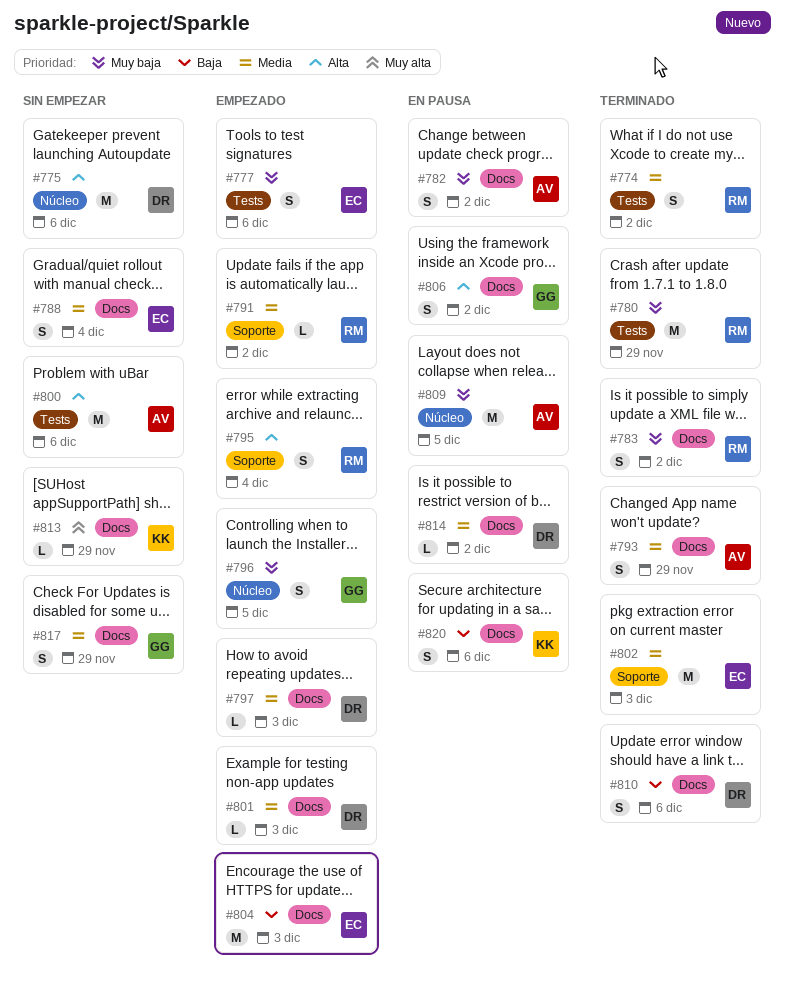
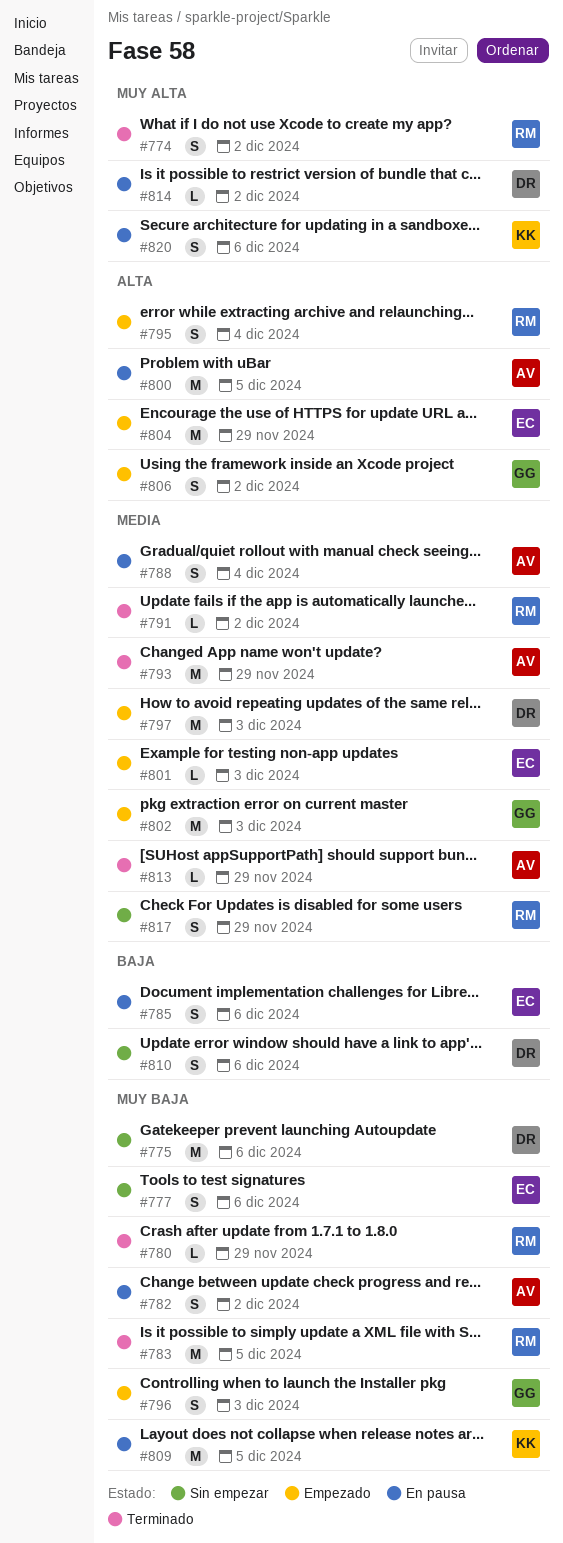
#774, priority: Media -> Muy alta
#775, priority: Alta -> Muy baja
#777, status: Empezado -> Sin empezar
#780, estimate: M -> L
#783, estimate: S -> M
#783, due: Dec 2 -> Dec 5
#785: none -> present
#788, status: Sin empezar -> En pausa
#788, owner: EC -> AV
#791, status: Empezado -> Terminado
#793, estimate: S -> M
#796, due: Dec 5 -> Dec 3
#797, estimate: L -> M
#800, status: Sin empezar -> En pausa
#800, due: Dec 6 -> Dec 5
#801, owner: DR -> EC
#802, status: Terminado -> Empezado
#802, owner: EC -> GG
#804, priority: Baja -> Alta
#804, due: Dec 3 -> Nov 29
#806, status: En pausa -> Empezado
#809, owner: AV -> KK
#810, status: Terminado -> Sin empezar
#813, status: Sin empezar -> Terminado
#813, owner: KK -> AV
#813, priority: Muy alta -> Media
#814, priority: Media -> Muy alta
#817, owner: GG -> RM
#820, priority: Baja -> Muy alta

